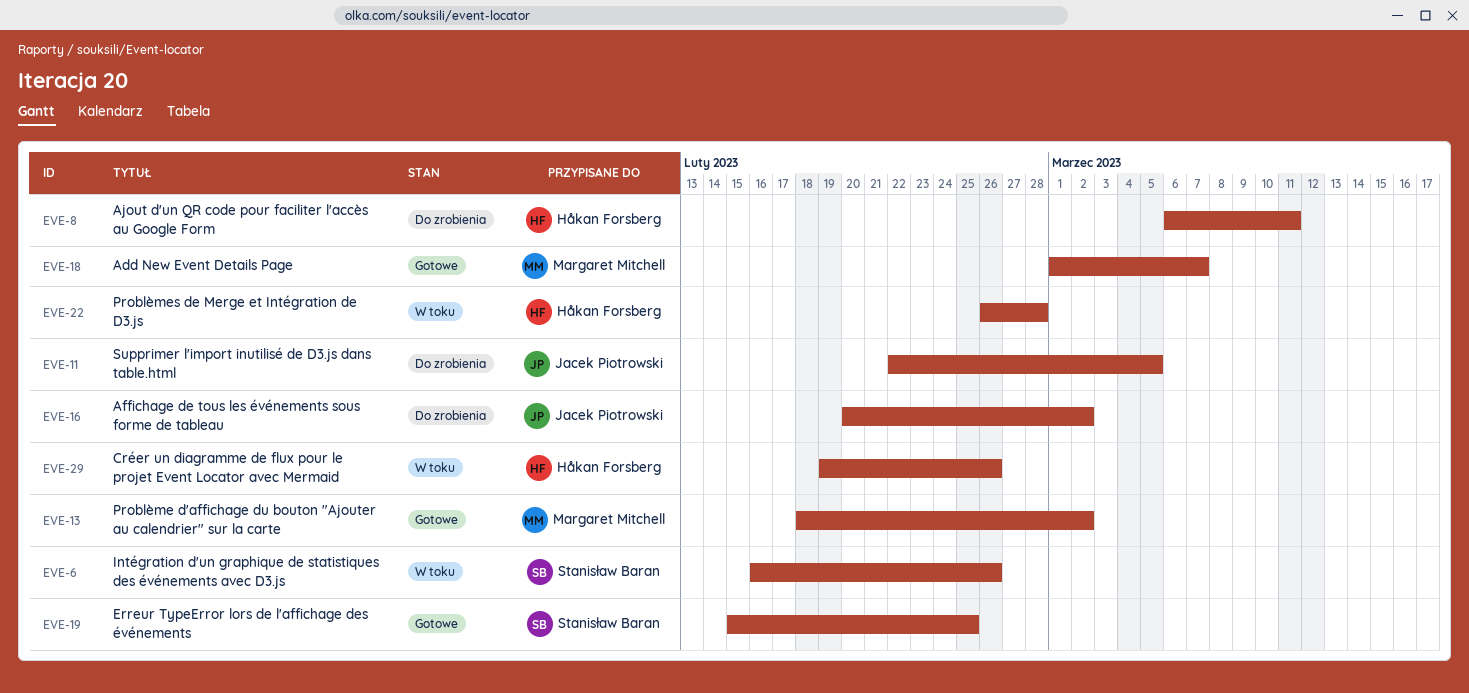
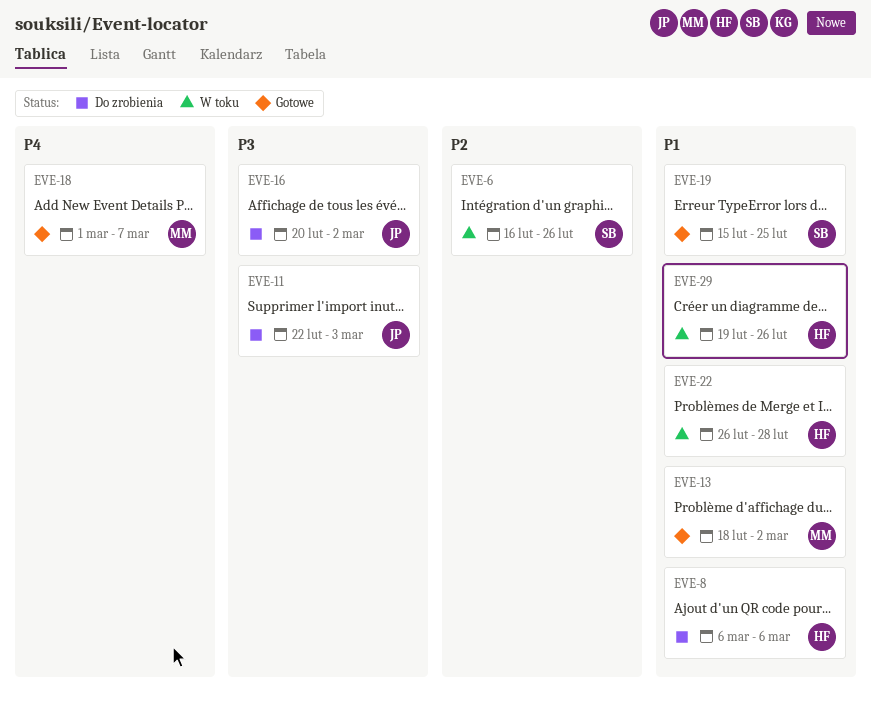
EVE-8, due: Mar 11 -> Mar 6
EVE-11, due: Mar 5 -> Mar 3

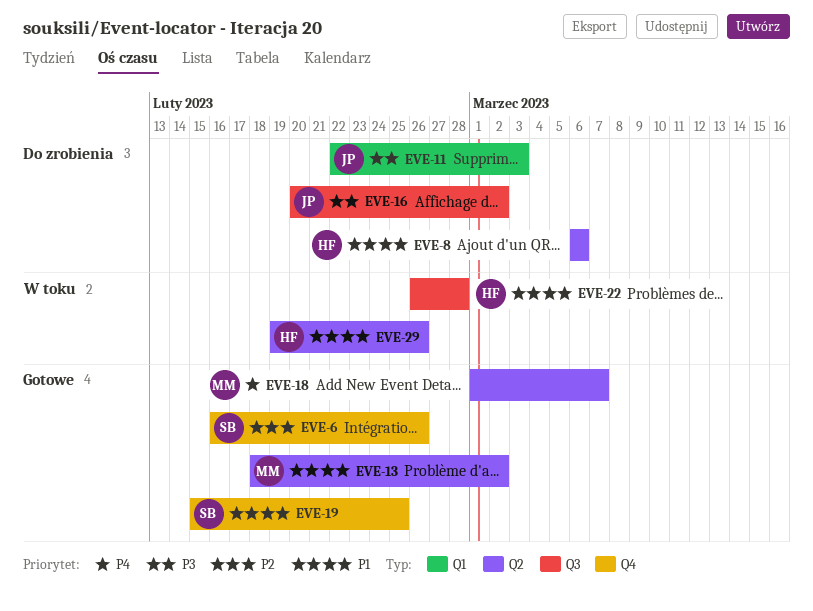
EVE-6, status: W toku -> Gotowe

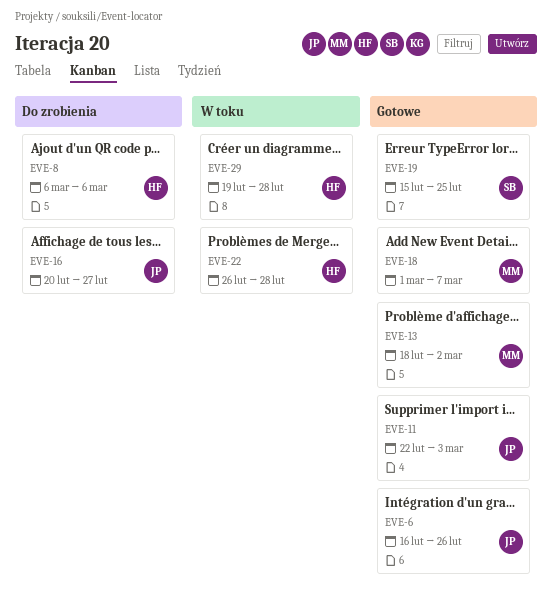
EVE-6, owner: SB -> JP
EVE-11, status: Do zrobienia -> Gotowe
EVE-16, due: Mar 2 -> Feb 27
EVE-29, due: Feb 26 -> Feb 28

